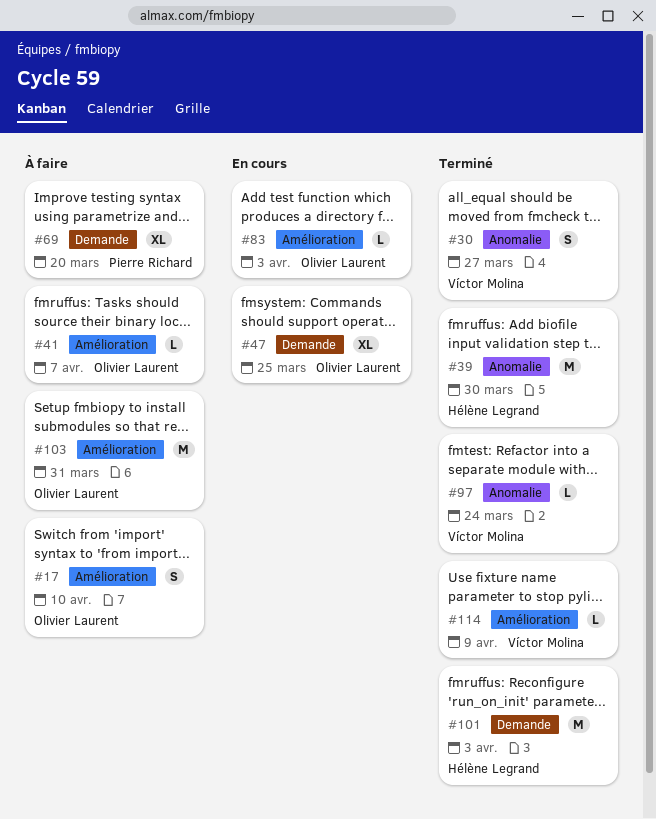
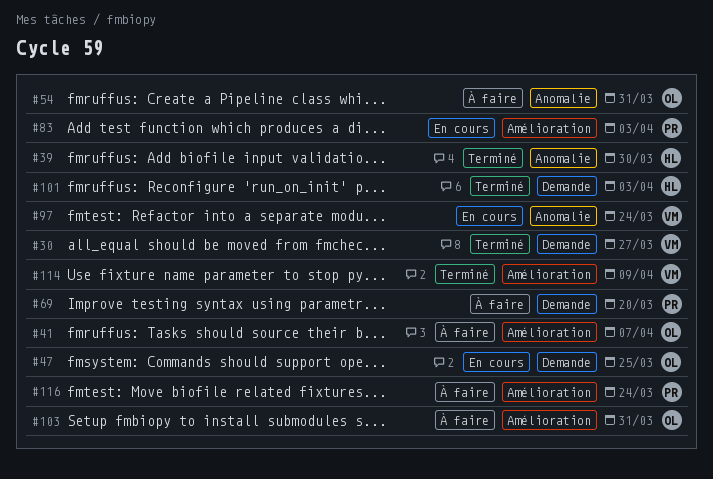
#17: present -> none
#30, label: Anomalie -> Demande
#54: none -> present
#83, owner: Olivier Laurent -> Pierre Richard
#97, status: Terminé -> En cours
#116: none -> present

